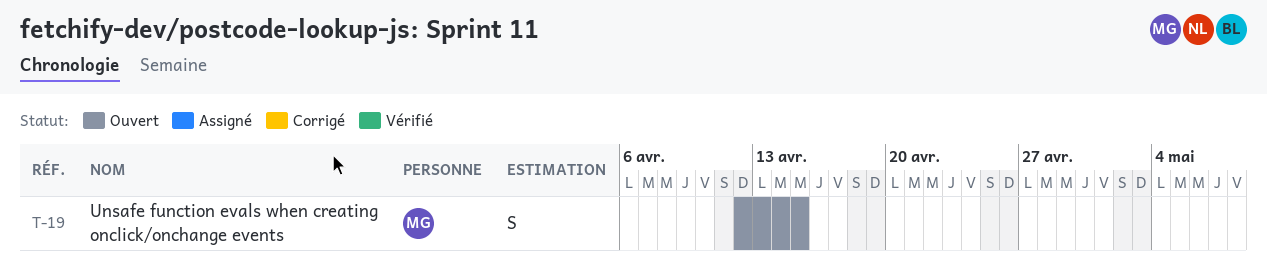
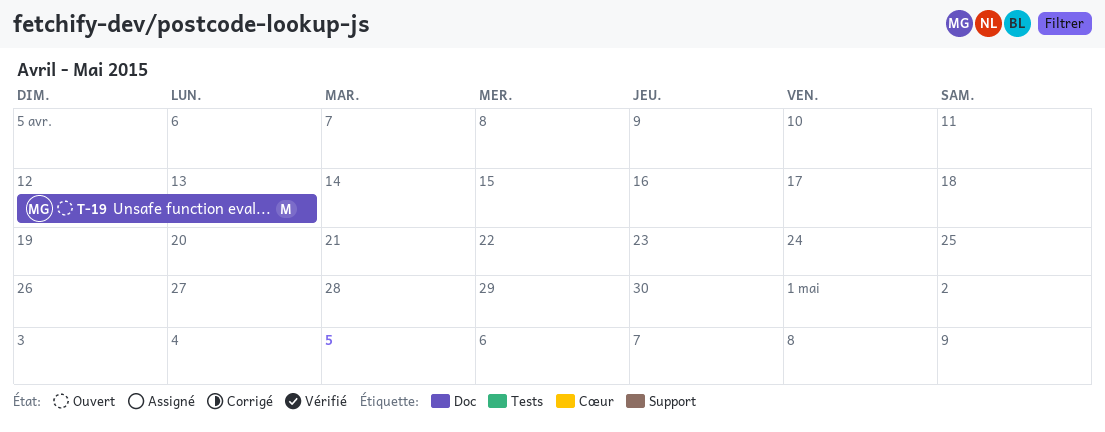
T-19, estimate: S -> M
T-19, due: Apr 15 -> Apr 13

